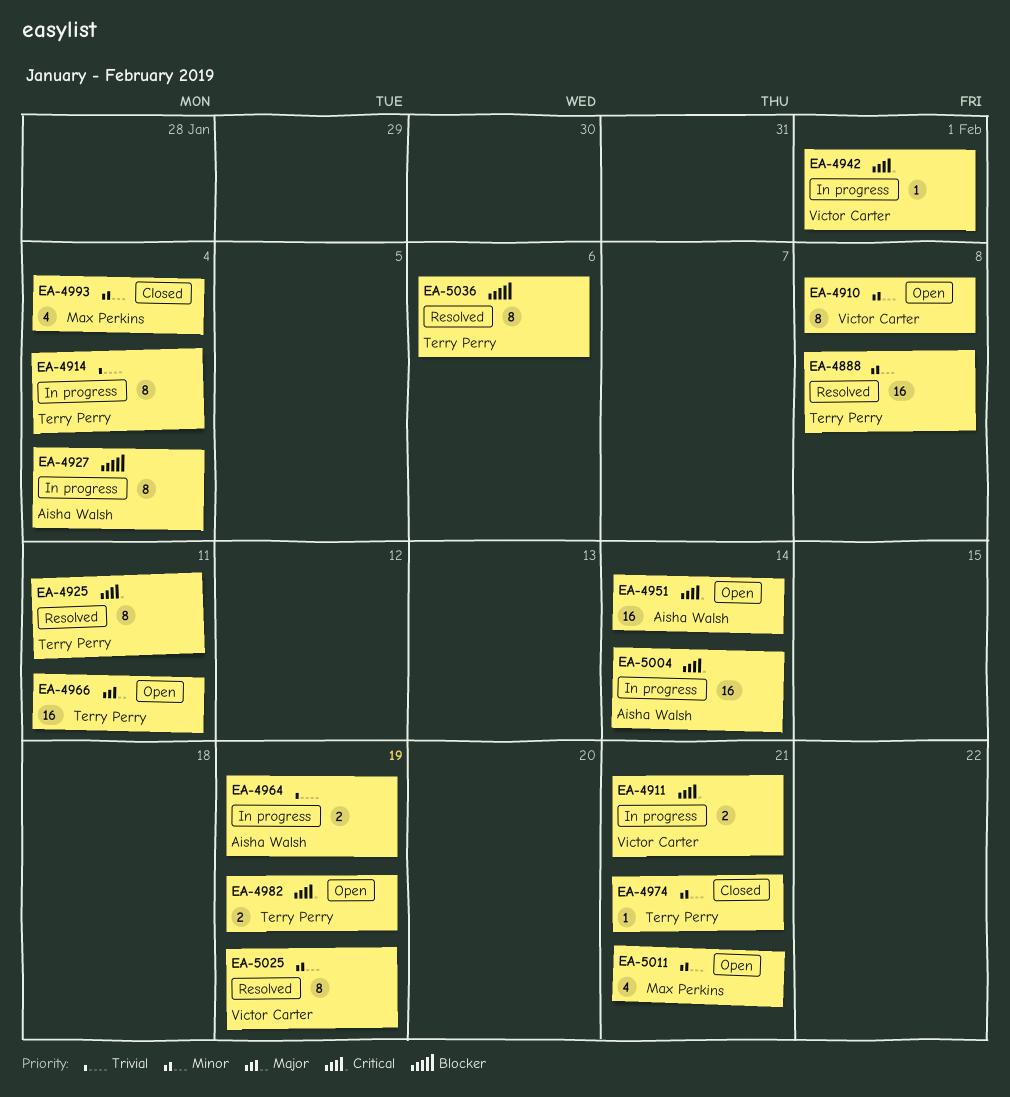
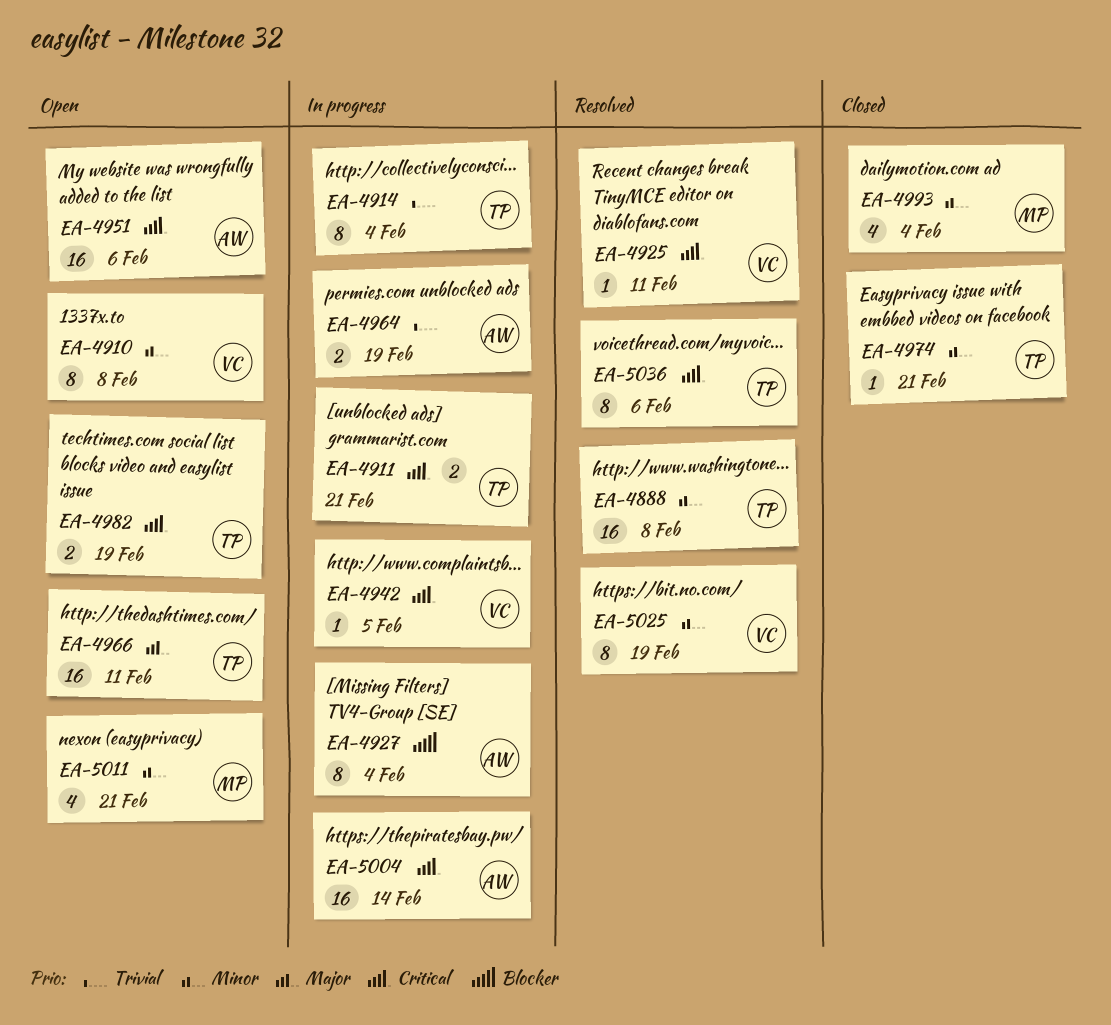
EA-4911, owner: Victor Carter -> Terry Perry
EA-4925, owner: Terry Perry -> Victor Carter
EA-4925, estimate: 8 -> 1
EA-4942, due: Feb 1 -> Feb 5
EA-4951, due: Feb 14 -> Feb 6
EA-5036, priority: Blocker -> Critical

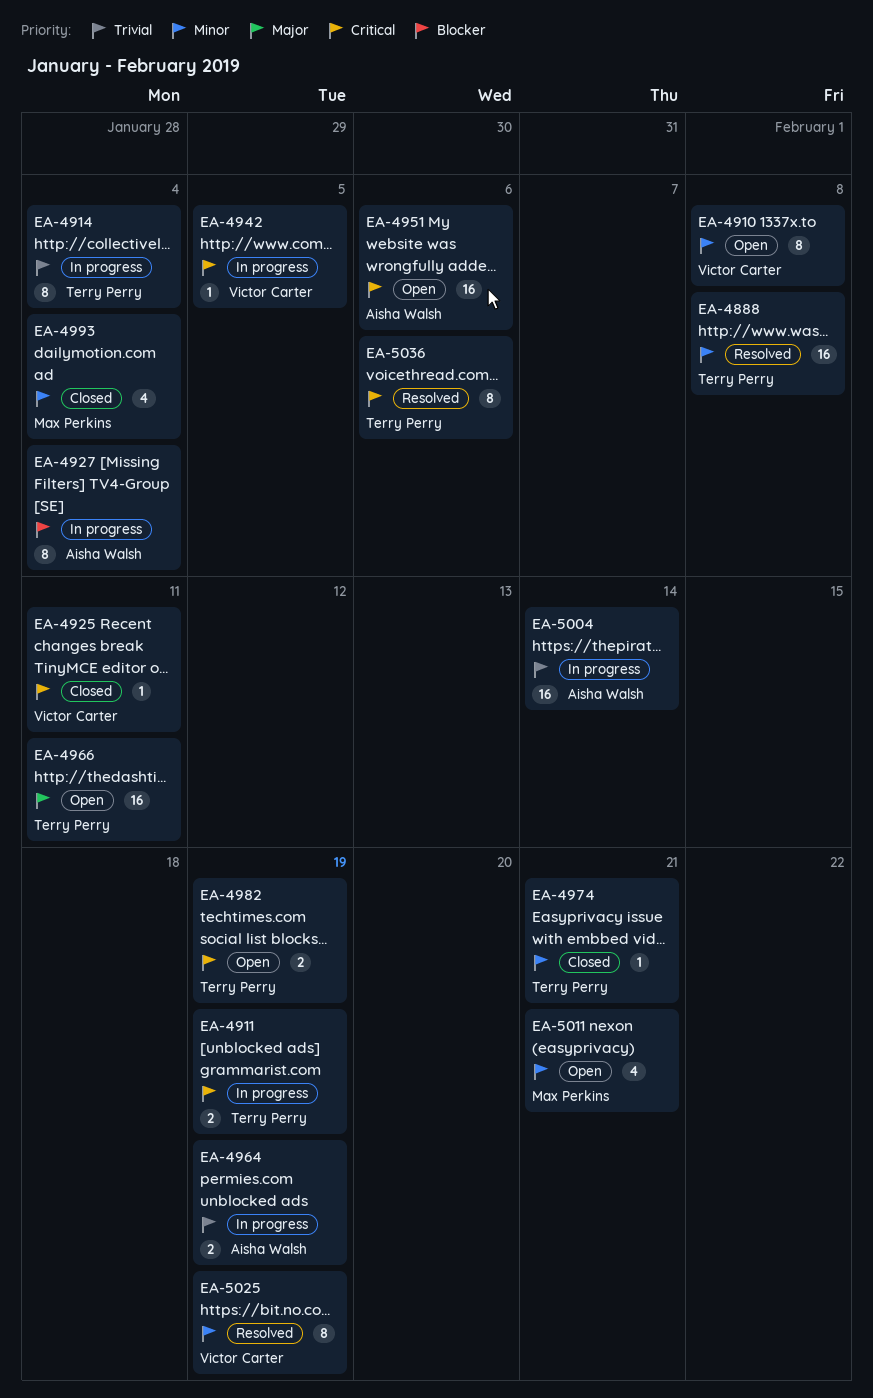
EA-4911, due: Feb 21 -> Feb 19
EA-4925, status: Resolved -> Closed
EA-5004, priority: Critical -> Trivial

